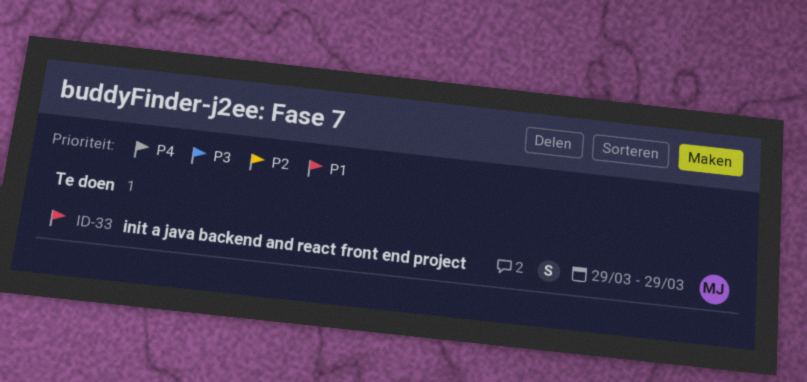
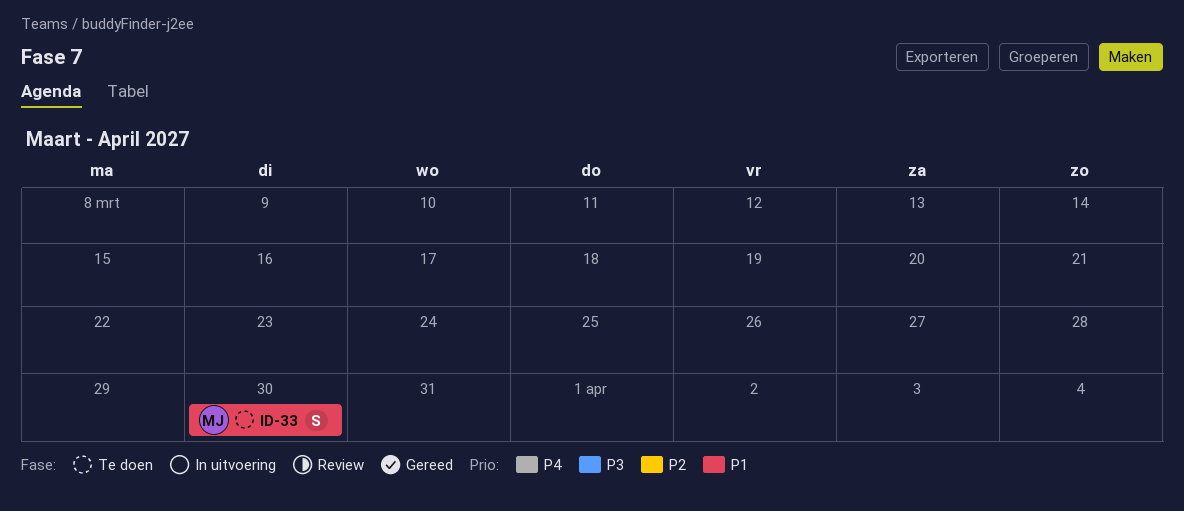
ID-33, start: Mar 29 -> Mar 30
ID-33, due: Mar 29 -> Mar 30

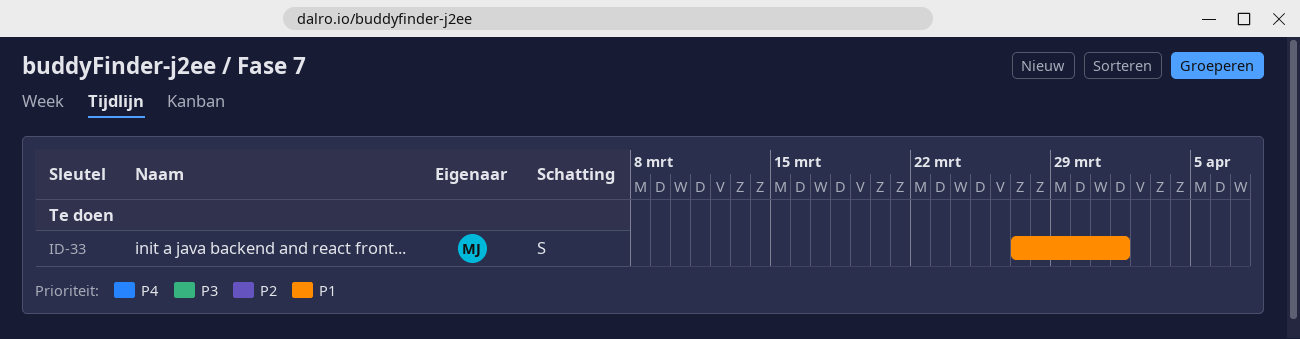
ID-33, start: Mar 30 -> Mar 27
ID-33, due: Mar 30 -> Apr 1

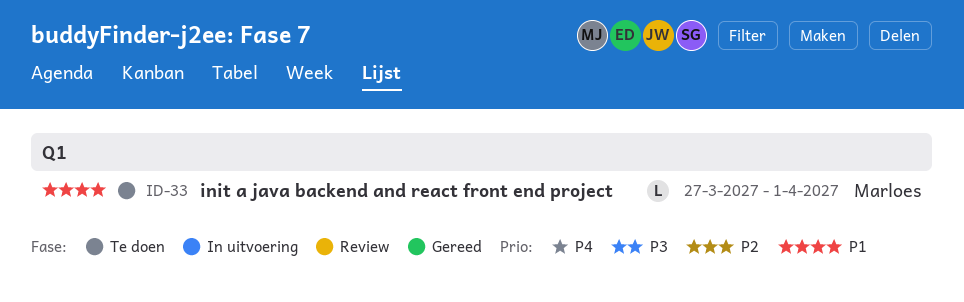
ID-33, estimate: S -> L

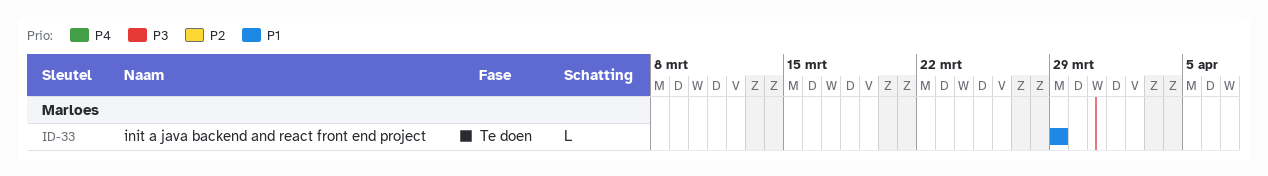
ID-33, start: Mar 27 -> Mar 29
ID-33, due: Apr 1 -> Mar 29

